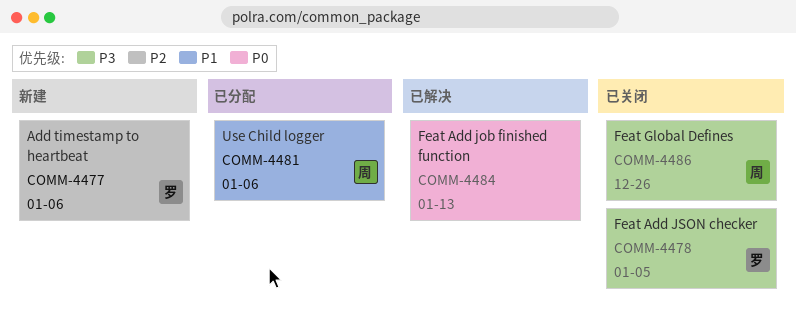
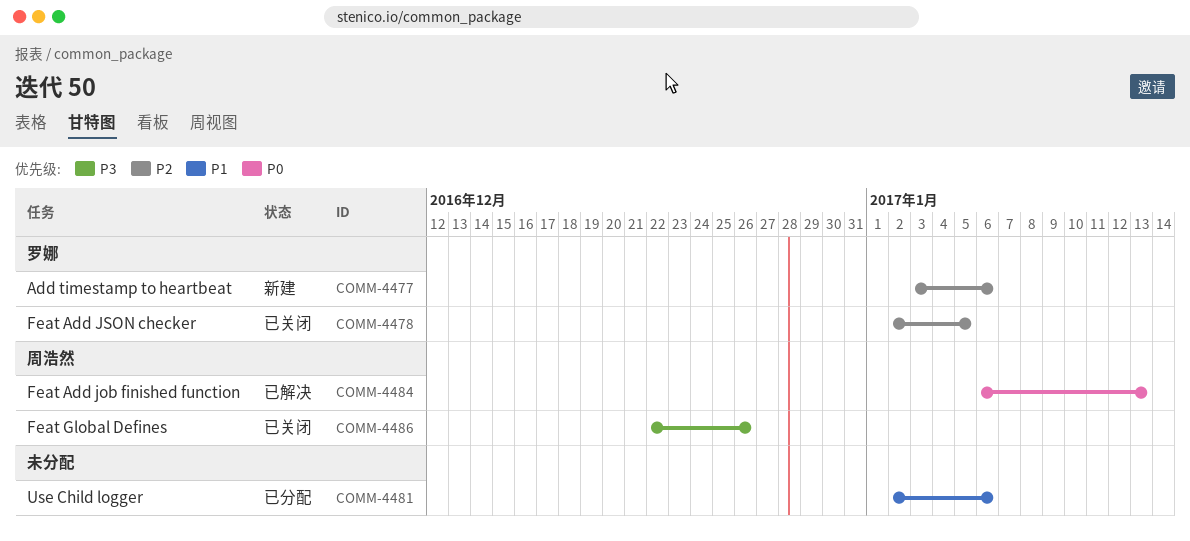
COMM-4478, priority: P3 -> P2
COMM-4481, owner: 周浩然 -> none
COMM-4484, owner: none -> 周浩然

